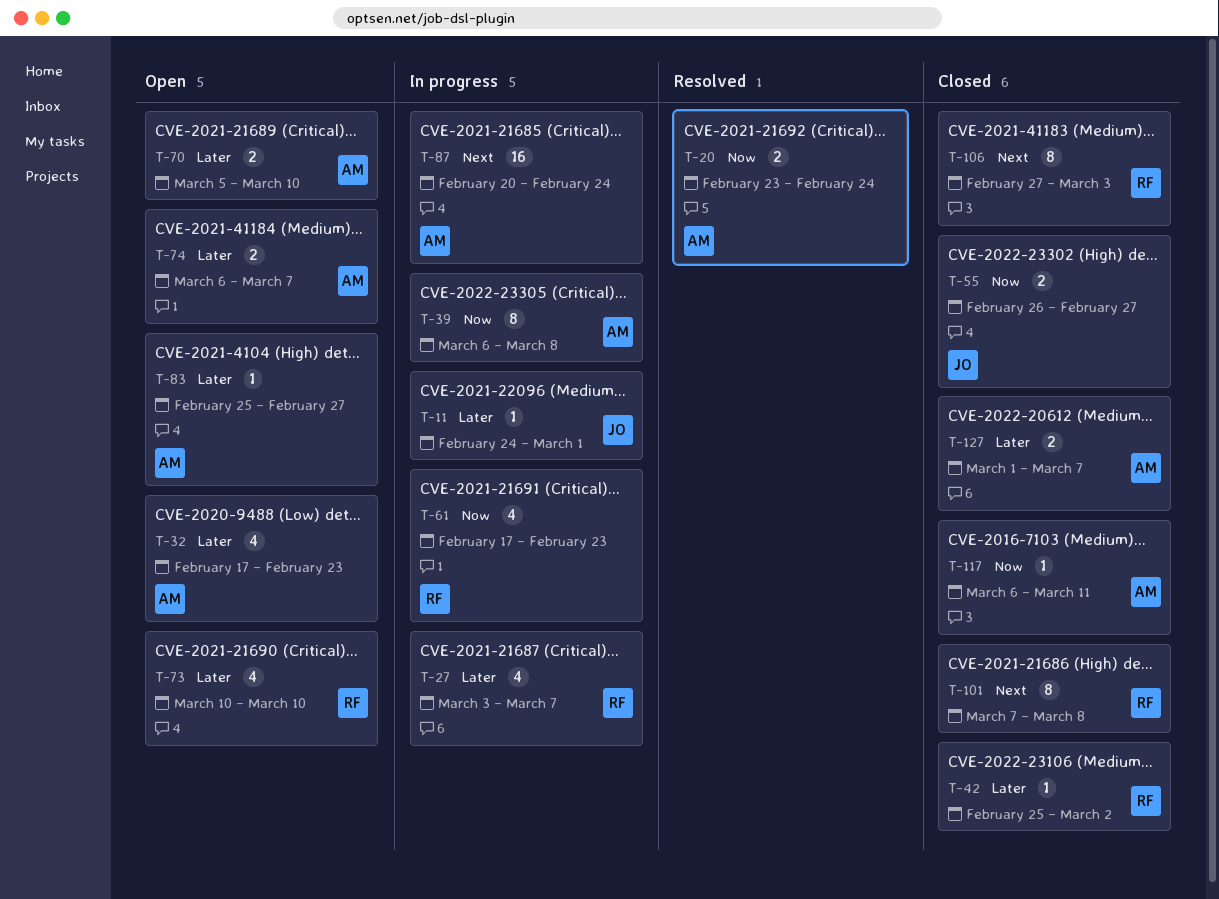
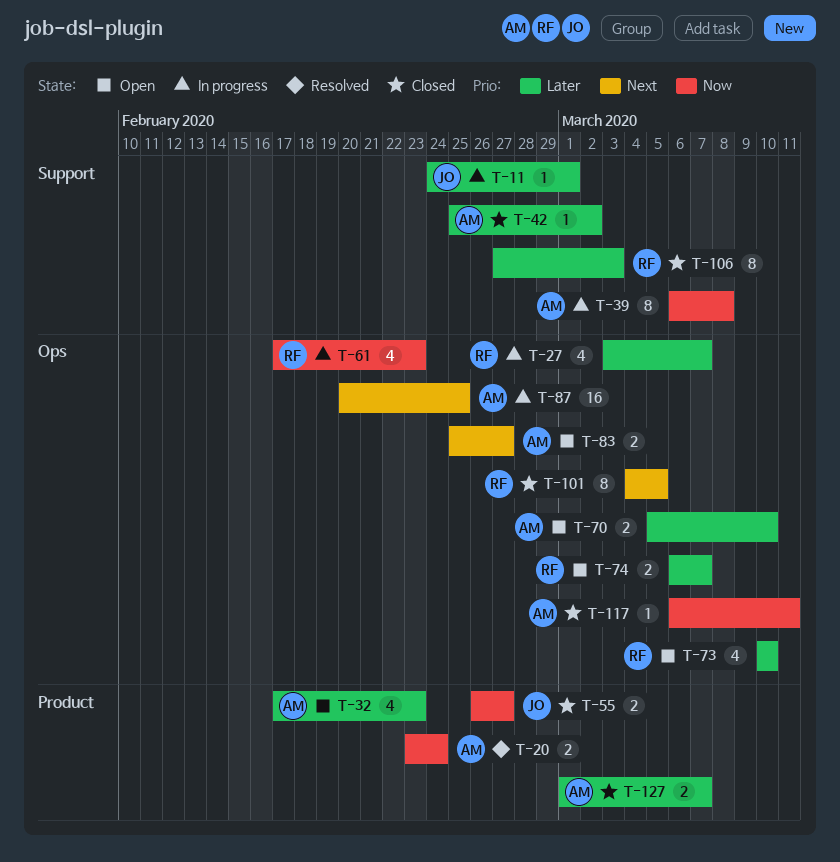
T-42, owner: RF -> AM
T-74, owner: AM -> RF
T-83, priority: Later -> Next
T-83, estimate: 1 -> 2
T-87, due: Feb 24 -> Feb 25
T-101, start: Mar 7 -> Mar 4
T-101, due: Mar 8 -> Mar 5
T-106, priority: Next -> Later

